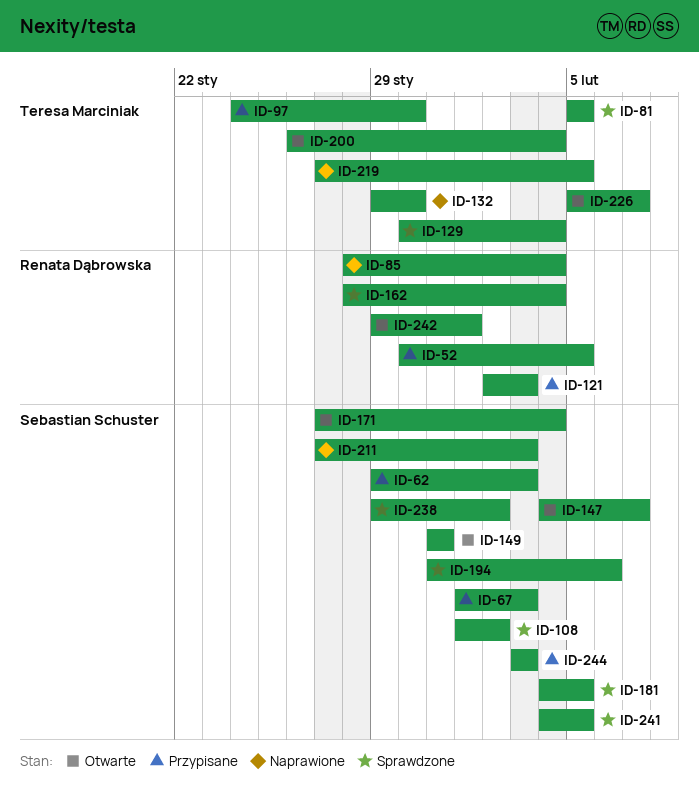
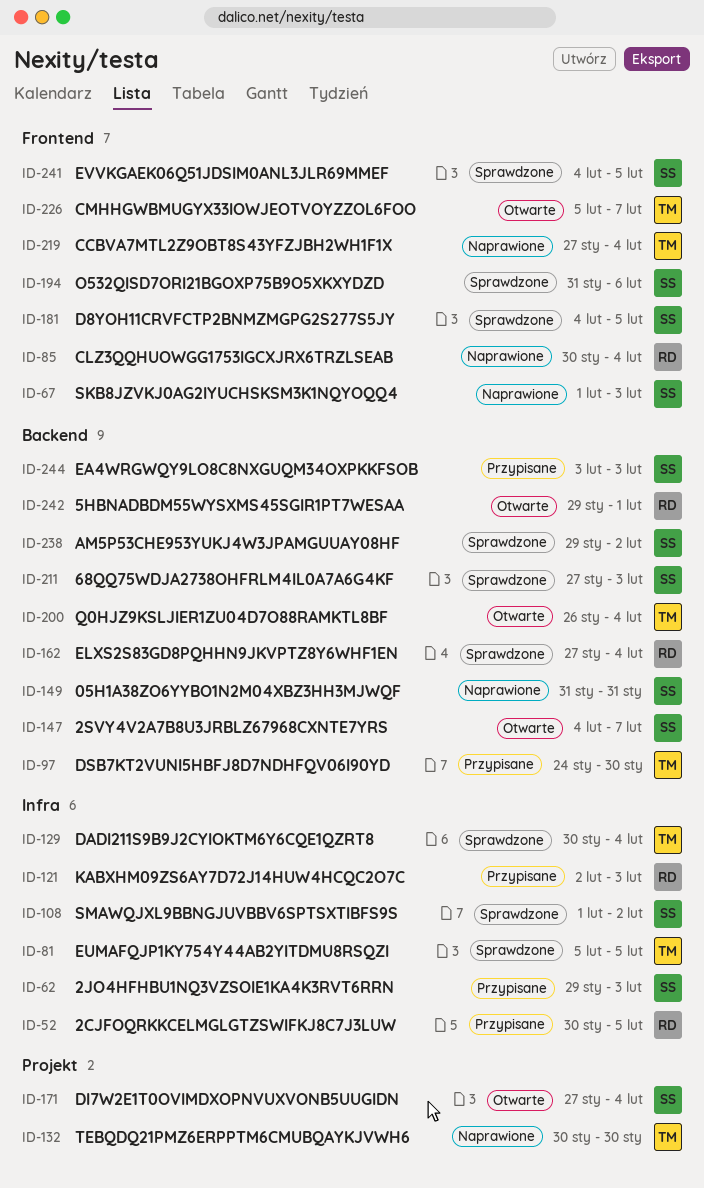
ID-67, status: Przypisane -> Naprawione
ID-85, start: Jan 28 -> Jan 30
ID-132, start: Jan 29 -> Jan 30
ID-149, status: Otwarte -> Naprawione
ID-162, start: Jan 28 -> Jan 27
ID-211, status: Naprawione -> Sprawdzone
ID-219, due: Feb 5 -> Feb 4

